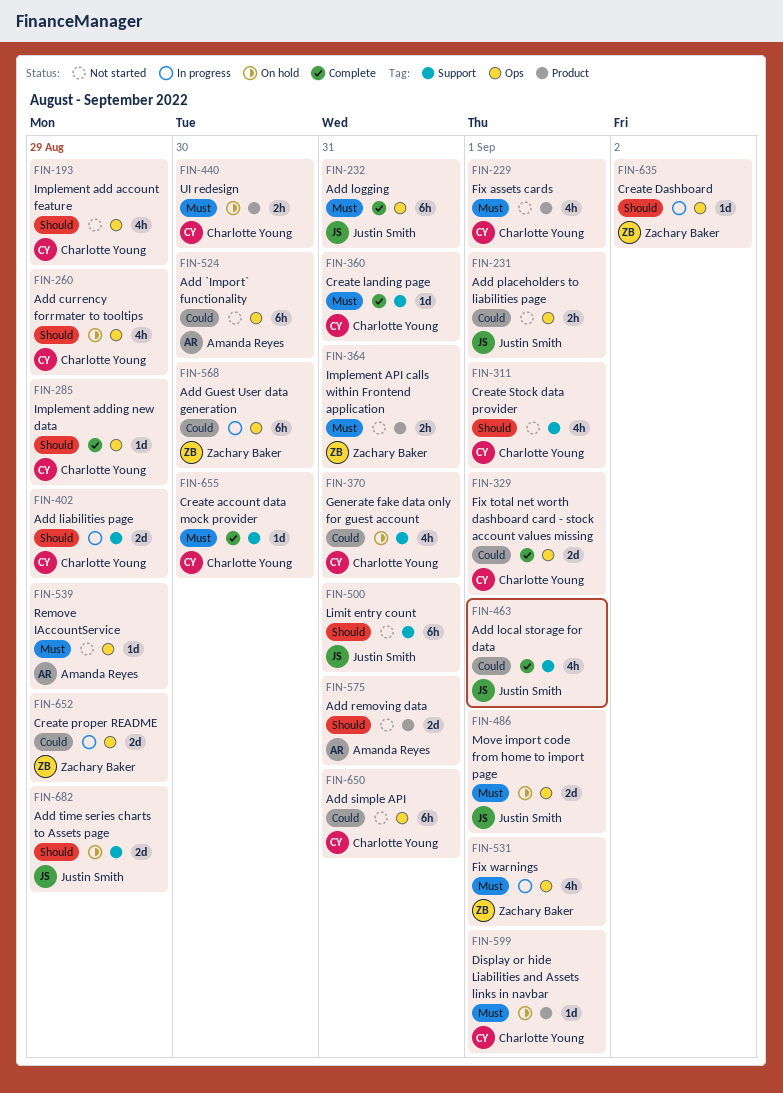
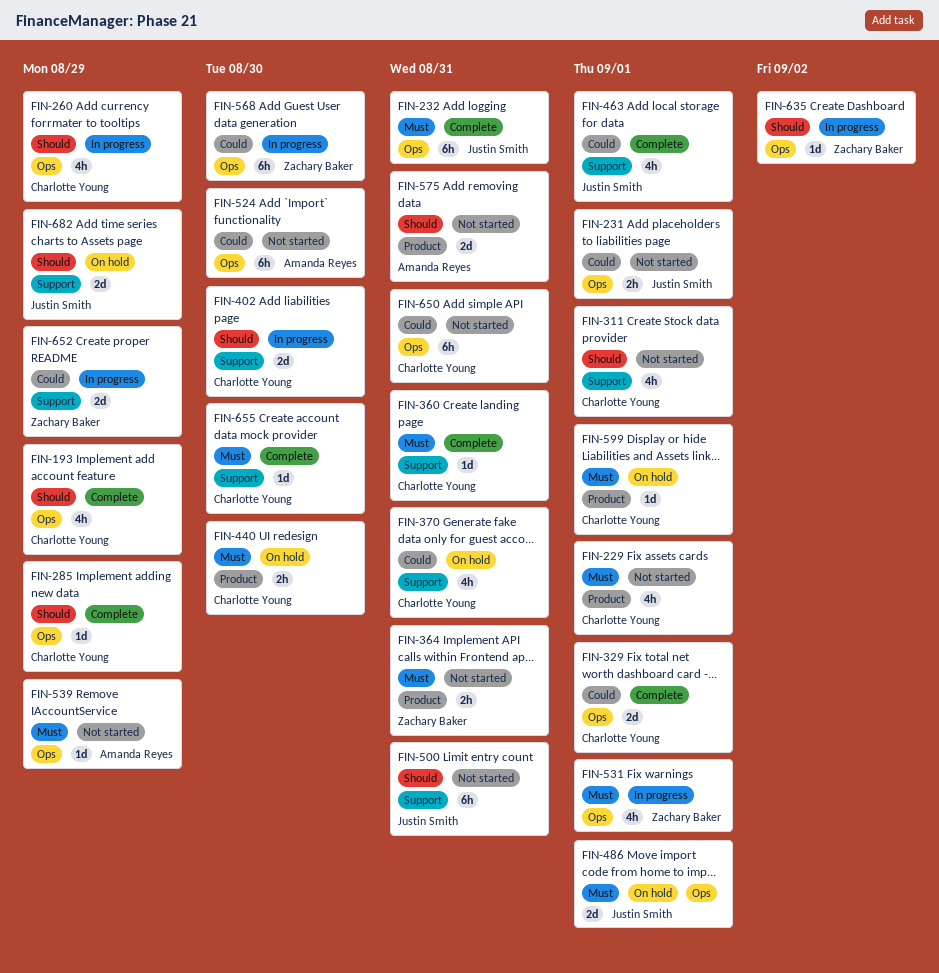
FIN-193, status: Not started -> Complete
FIN-260, status: On hold -> In progress
FIN-402, due: Aug 29 -> Aug 30
FIN-652, label: Ops -> Support

